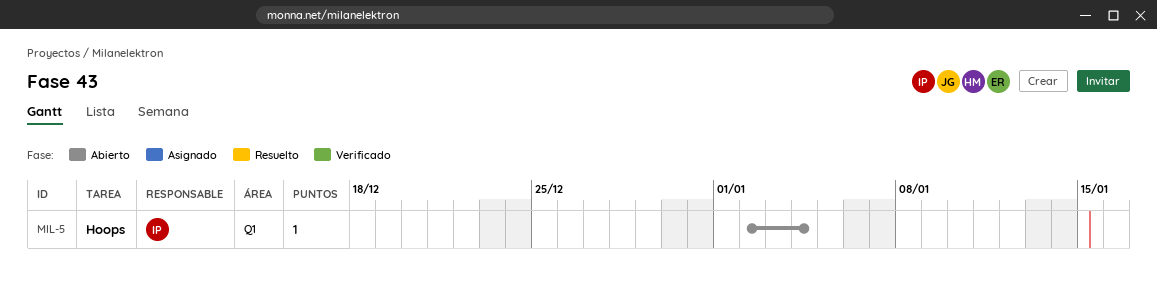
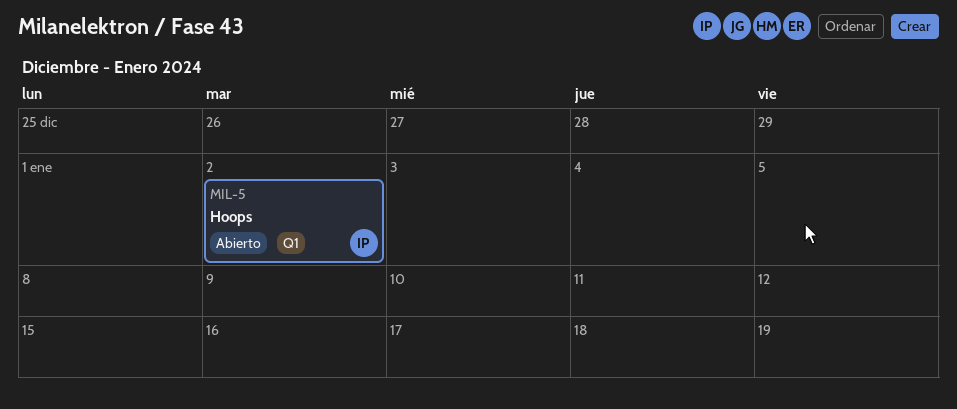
MIL-5, due: Jan 4 -> Jan 2

